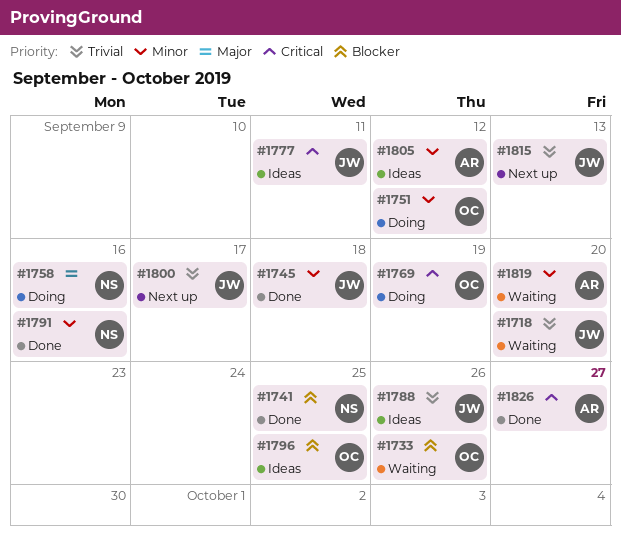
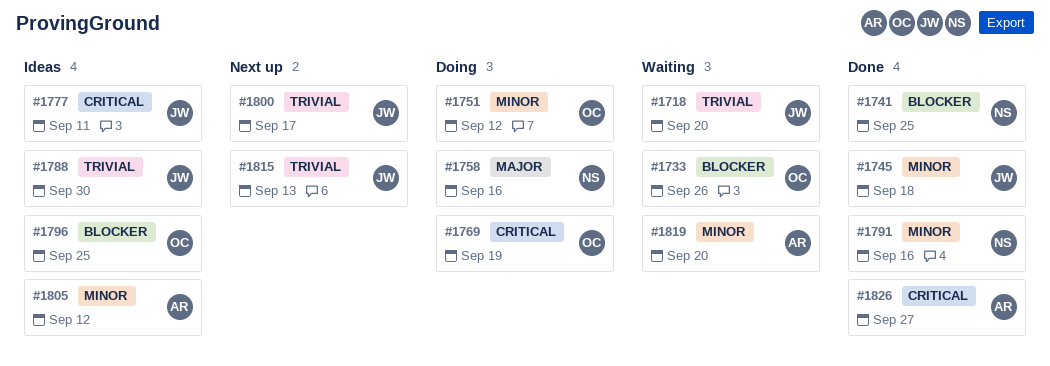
#1788, due: Sep 26 -> Sep 30

